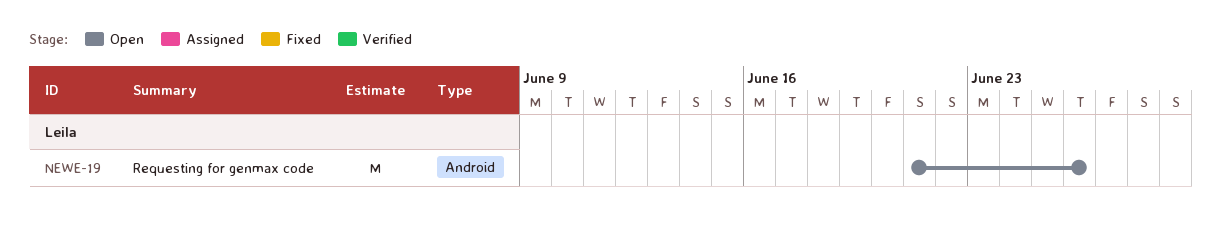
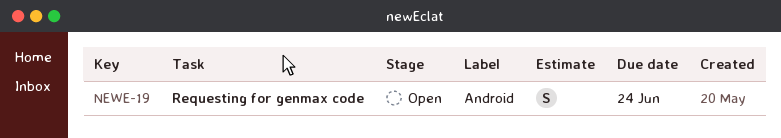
NEWE-19, estimate: M -> S
NEWE-19, due: Jun 26 -> Jun 24

